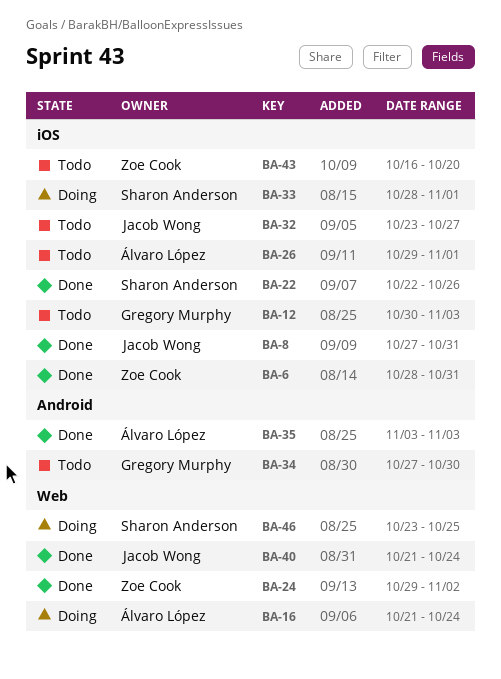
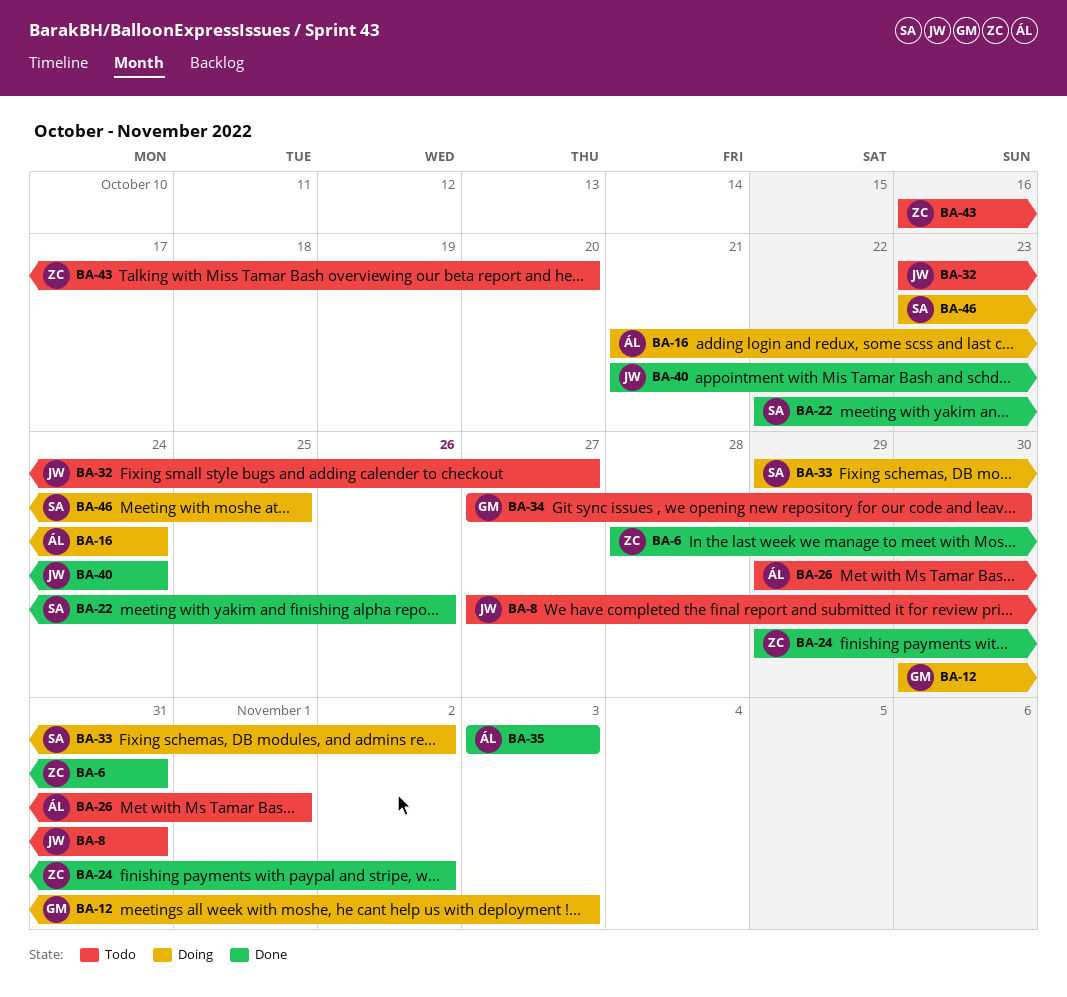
BA-8, status: Done -> Todo
BA-12, status: Todo -> Doing
BA-33, start: Oct 28 -> Oct 29
BA-33, due: Nov 1 -> Nov 2

